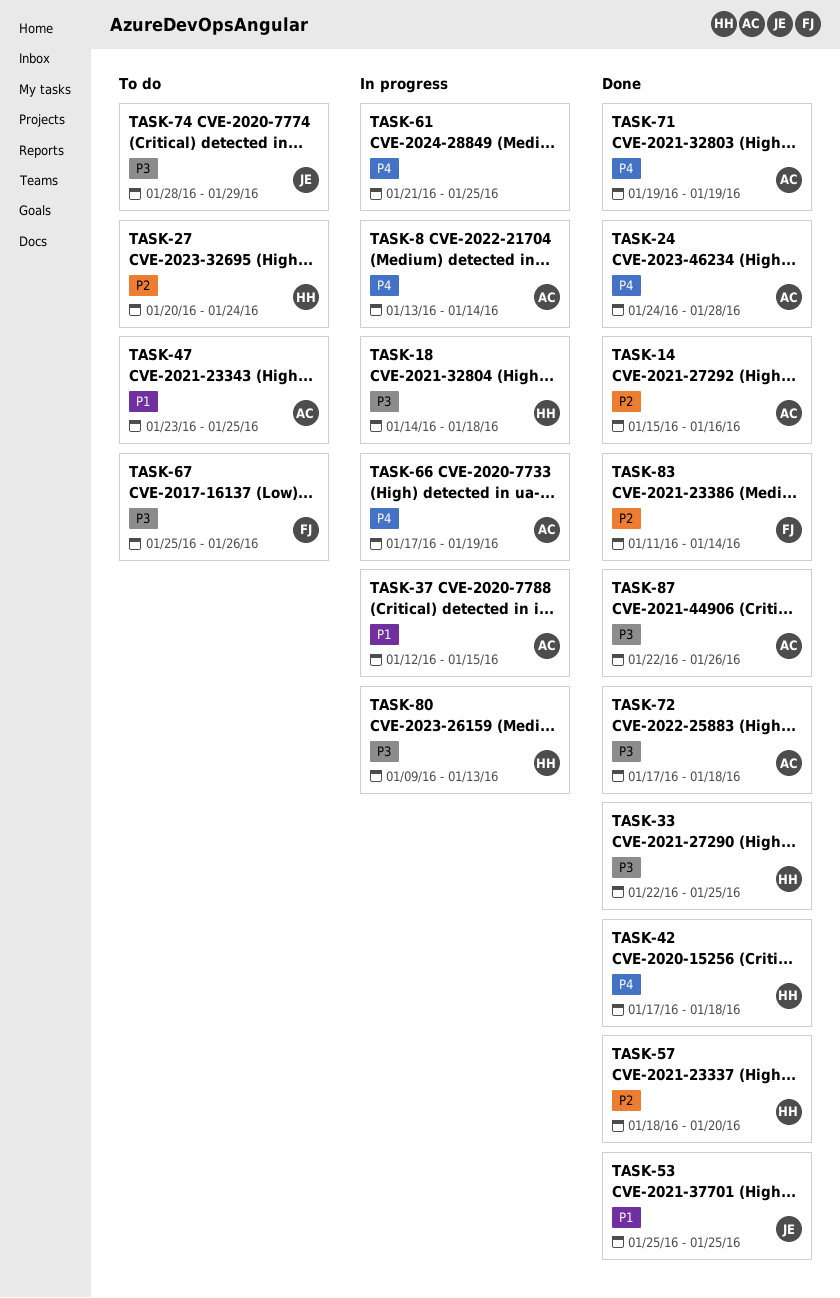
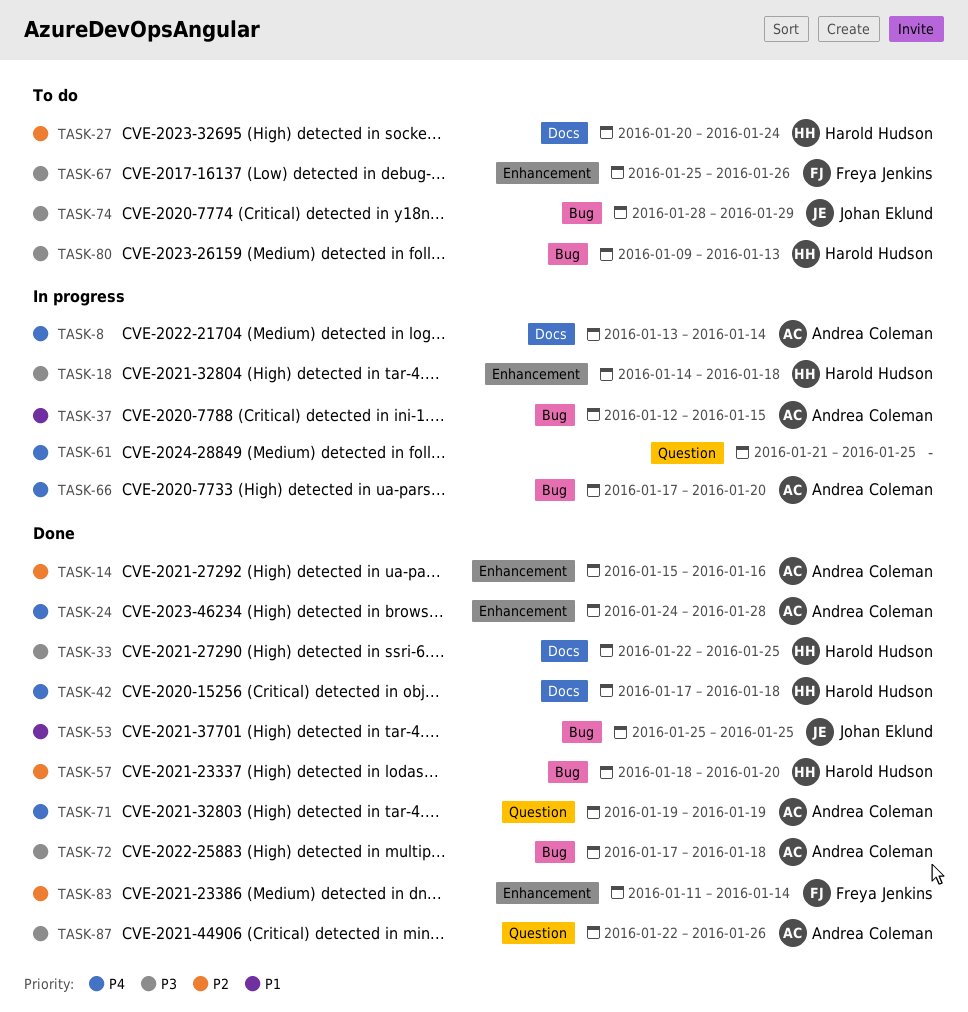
TASK-47: present -> none
TASK-66, due: Jan 19 -> Jan 20
TASK-80, status: In progress -> To do

